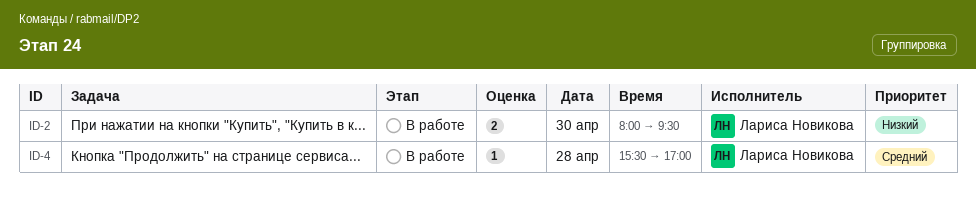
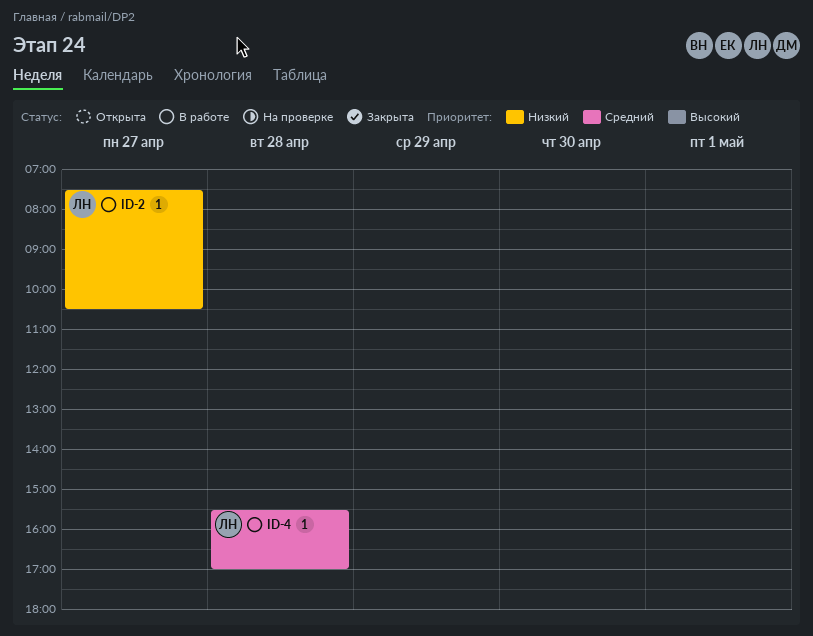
ID-2, estimate: 2 -> 1
ID-2, day: Apr 30 -> Apr 27
ID-2, begins: 08:00 -> 07:30
ID-2, ends: 09:30 -> 10:30

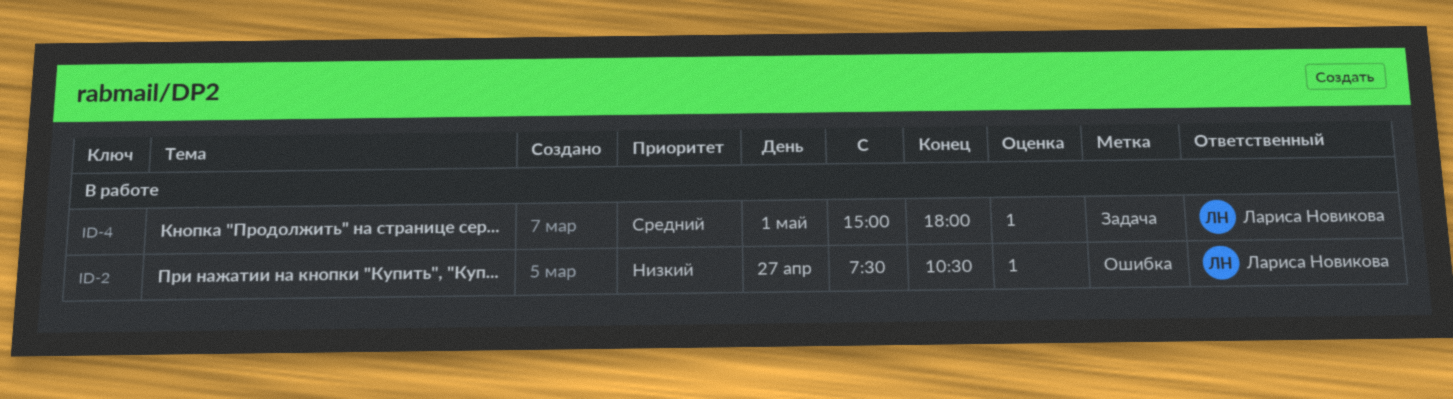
ID-4, day: Apr 28 -> May 1
ID-4, begins: 15:30 -> 15:00
ID-4, ends: 17:00 -> 18:00

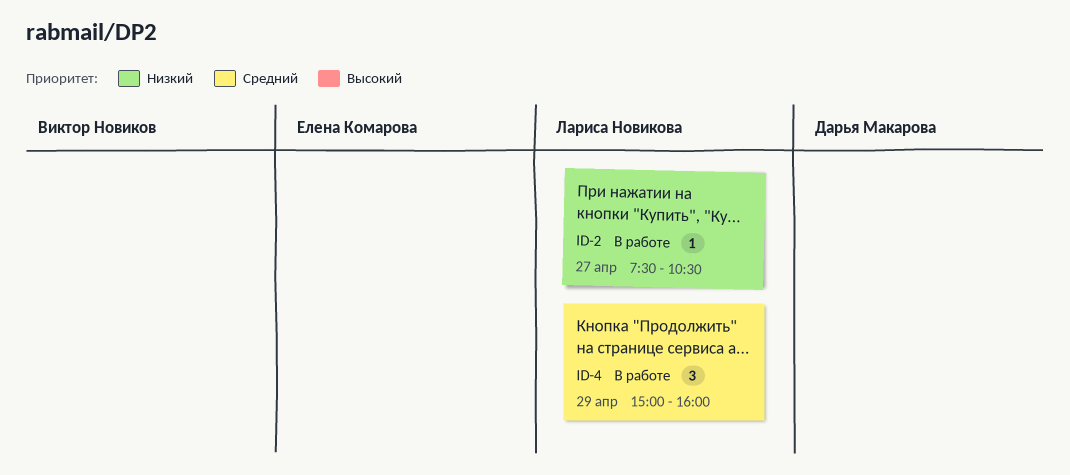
ID-4, estimate: 1 -> 3
ID-4, day: May 1 -> Apr 29
ID-4, ends: 18:00 -> 16:00

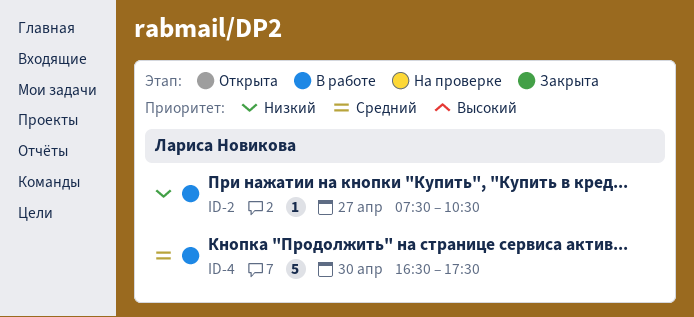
ID-4, estimate: 3 -> 5
ID-4, day: Apr 29 -> Apr 30
ID-4, begins: 15:00 -> 16:30
ID-4, ends: 16:00 -> 17:30

